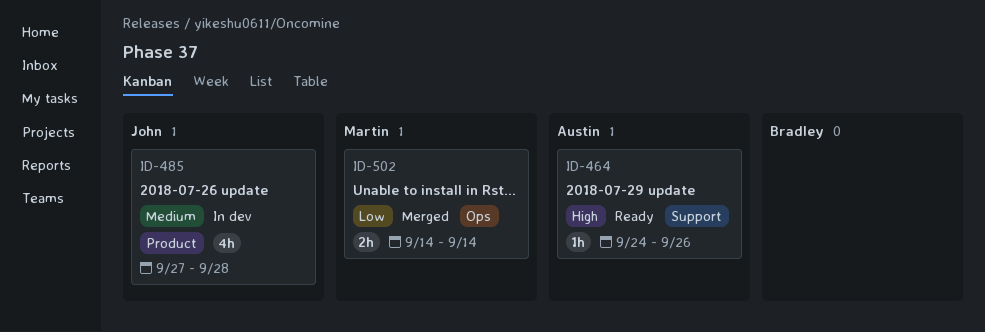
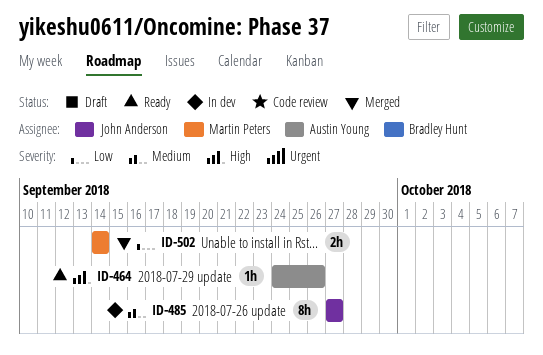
ID-485, estimate: 4h -> 8h
ID-485, due: Sep 28 -> Sep 27

